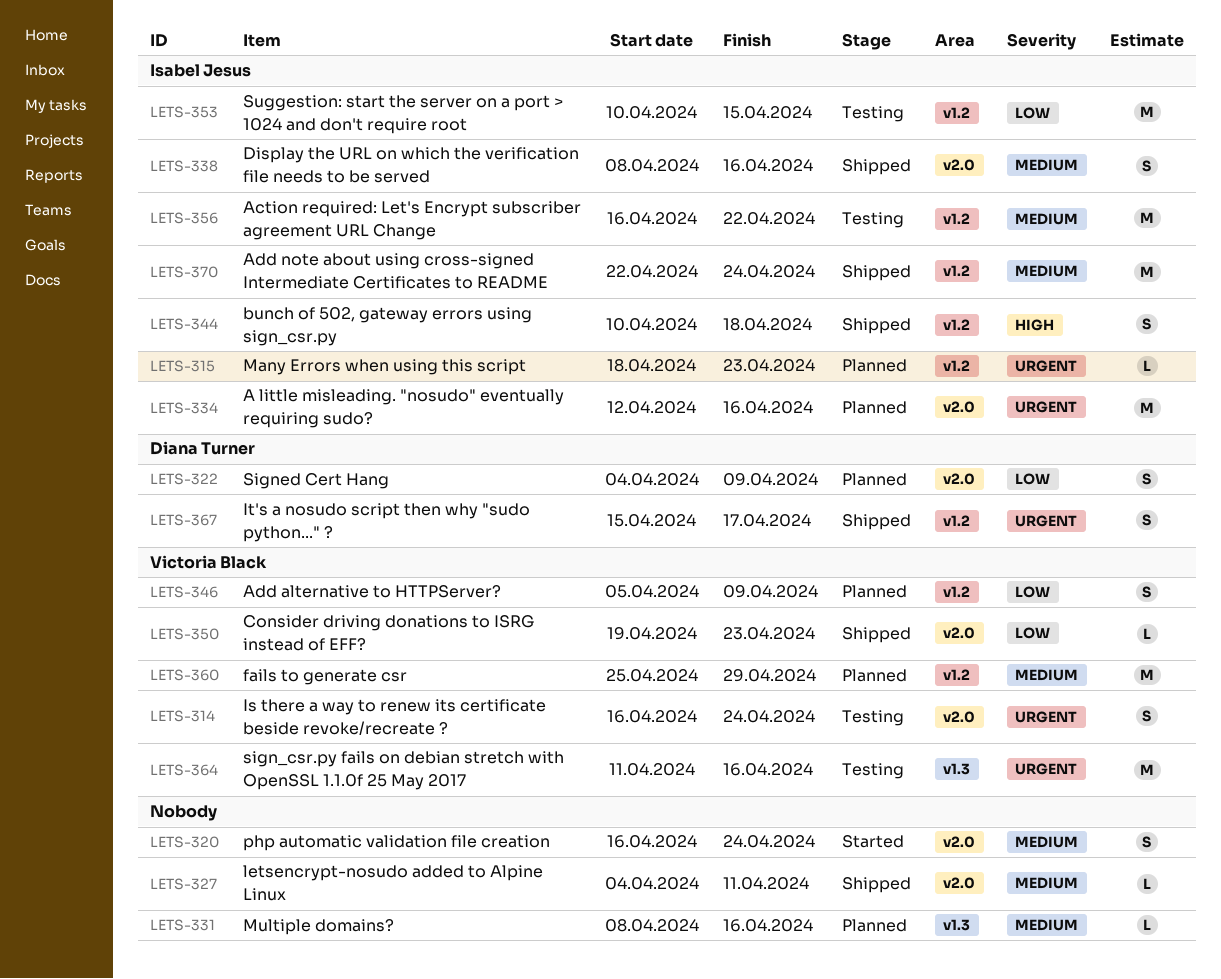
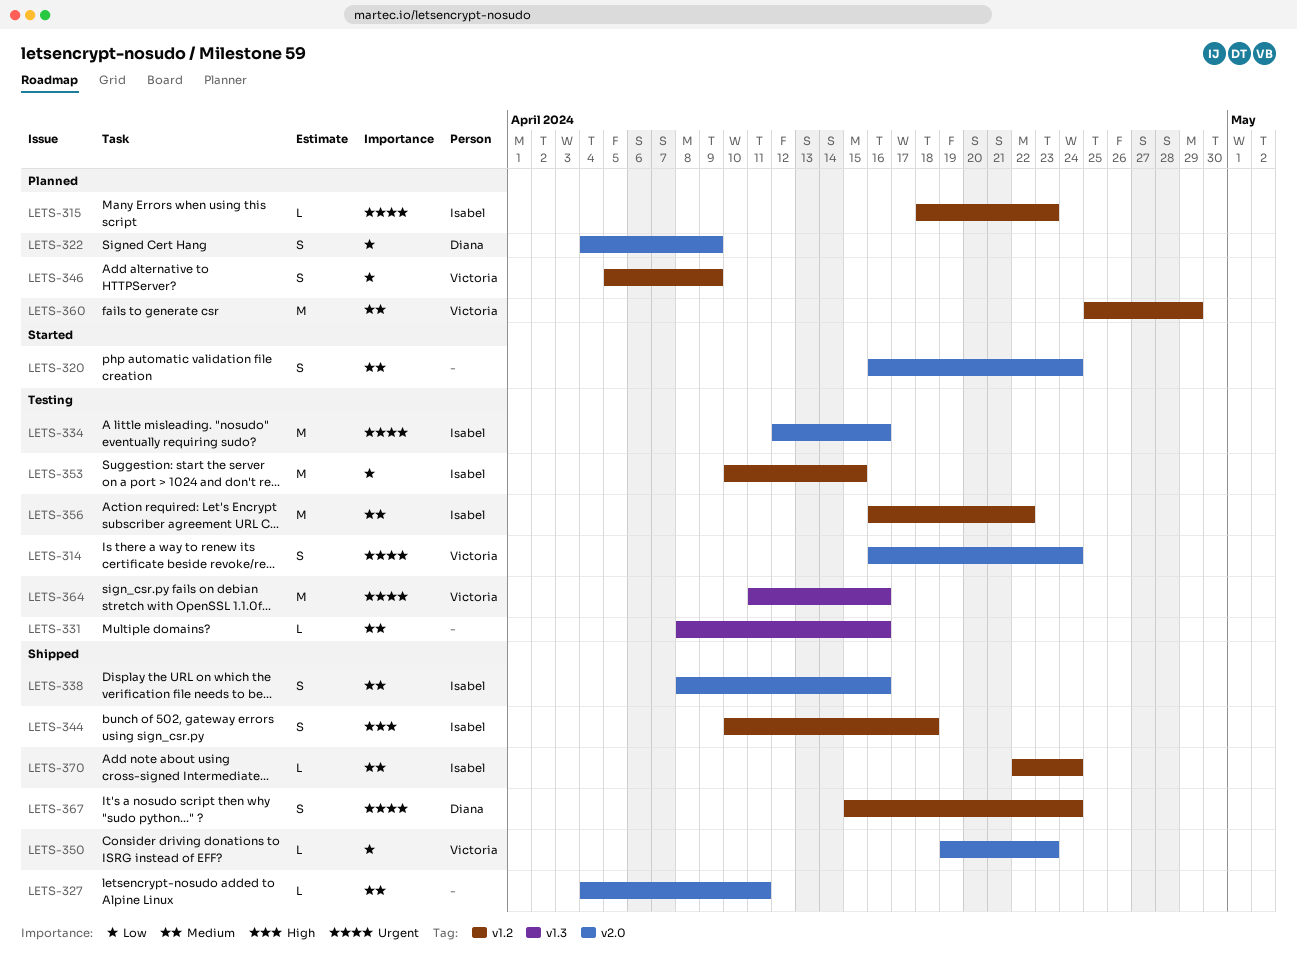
LETS-331, status: Planned -> Testing
LETS-334, status: Planned -> Testing
LETS-367, due: Apr 17 -> Apr 24
LETS-370, estimate: M -> L

